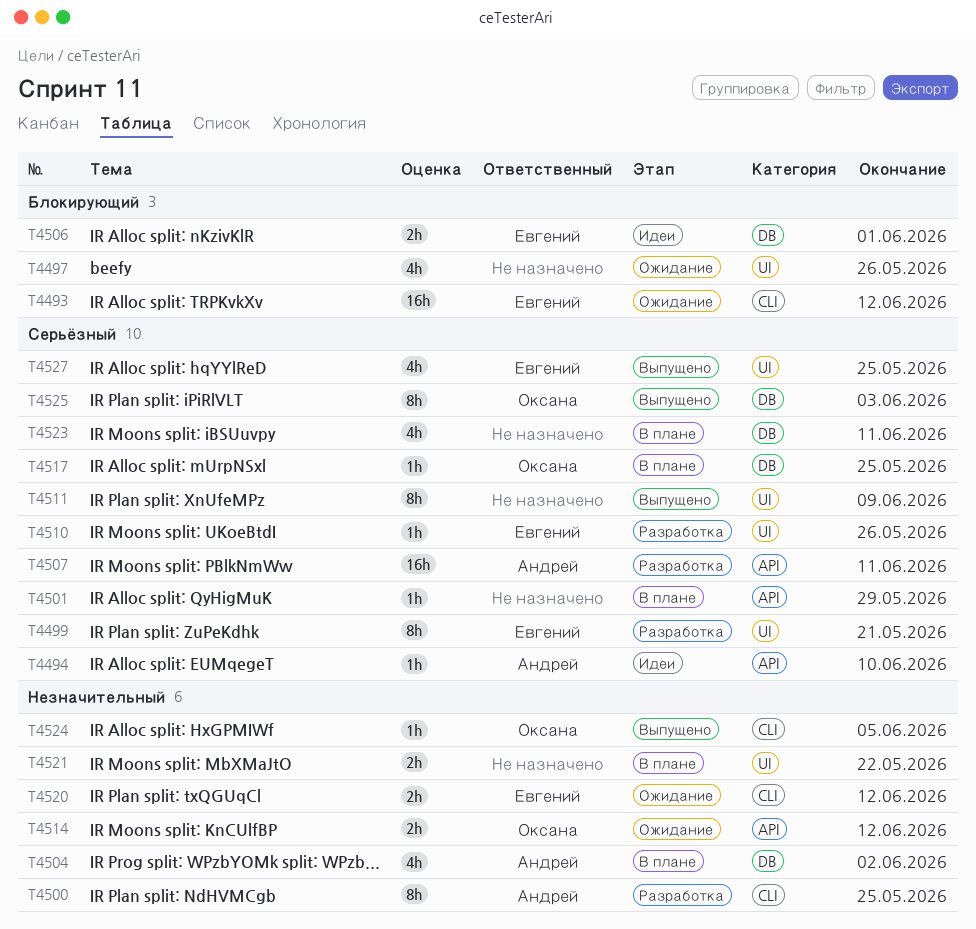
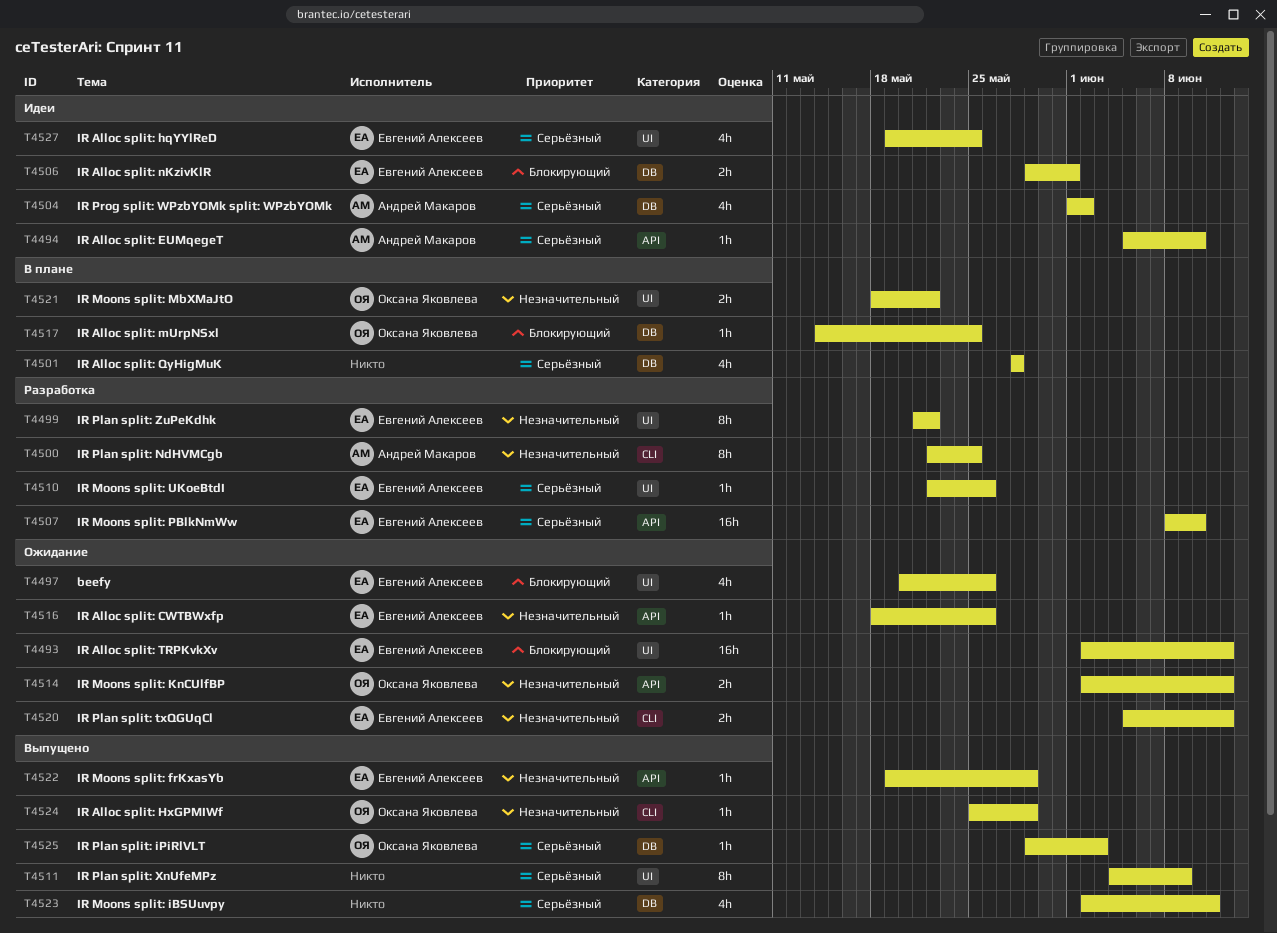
T4493, label: CLI -> UI
T4497, owner: none -> Евгений Алексеев
T4499, priority: Серьёзный -> Незначительный
T4499, due: May 21 -> May 22
T4501, label: API -> DB
T4501, estimate: 1h -> 4h
T4501, due: May 29 -> May 28
T4504, status: В плане -> Идеи
T4504, priority: Незначительный -> Серьёзный
T4507, owner: Андрей Макаров -> Евгений Алексеев
T4507, due: Jun 11 -> Jun 10
T4516: none -> present
T4517, priority: Серьёзный -> Блокирующий
T4521, owner: none -> Оксана Яковлева
T4522: none -> present
T4523, status: В плане -> Выпущено
T4524, due: Jun 5 -> May 29
T4525, estimate: 8h -> 1h
T4527, status: Выпущено -> Идеи

